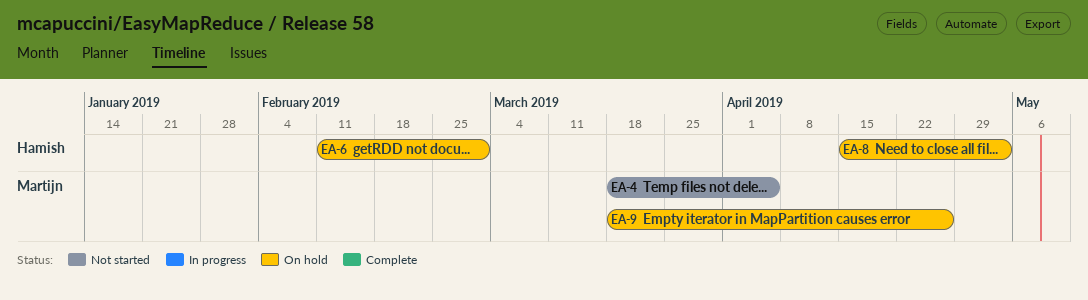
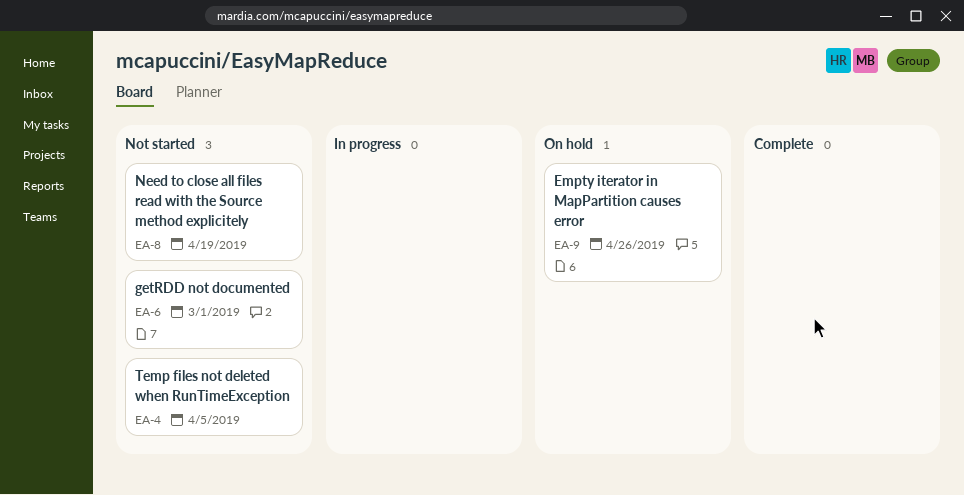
EA-6, status: On hold -> Not started
EA-8, status: On hold -> Not started
EA-8, due: May 3 -> Apr 19

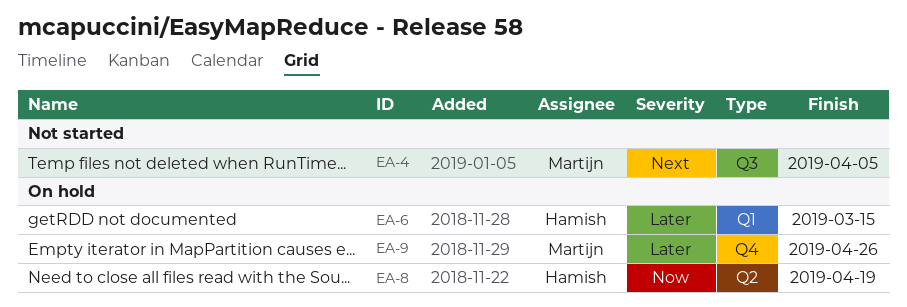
EA-6, status: Not started -> On hold
EA-6, due: Mar 1 -> Mar 15
EA-8, status: Not started -> On hold

